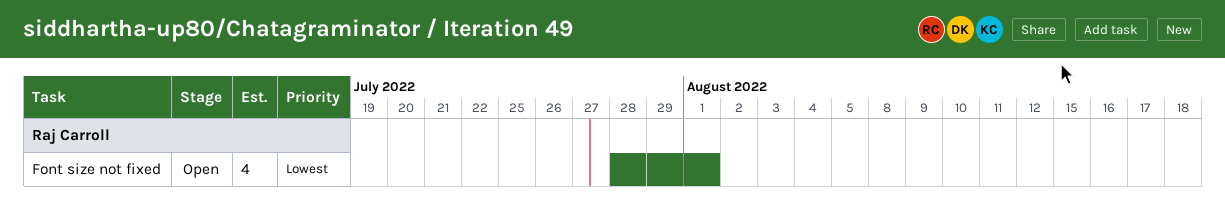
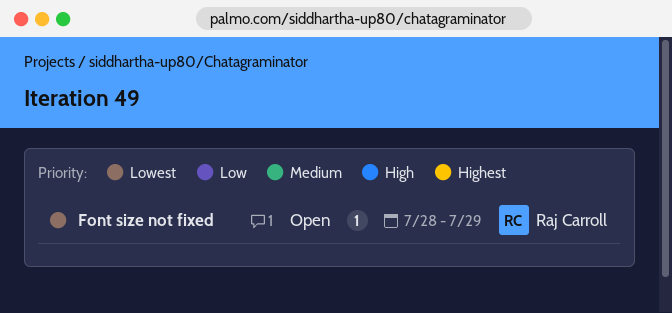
Font size not fixed, estimate: 4 -> 1
Font size not fixed, due: Aug 1 -> Jul 29

